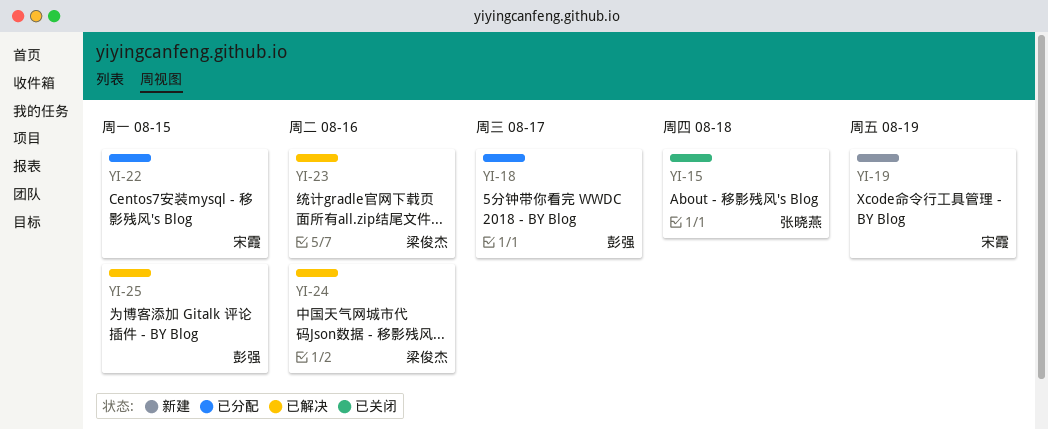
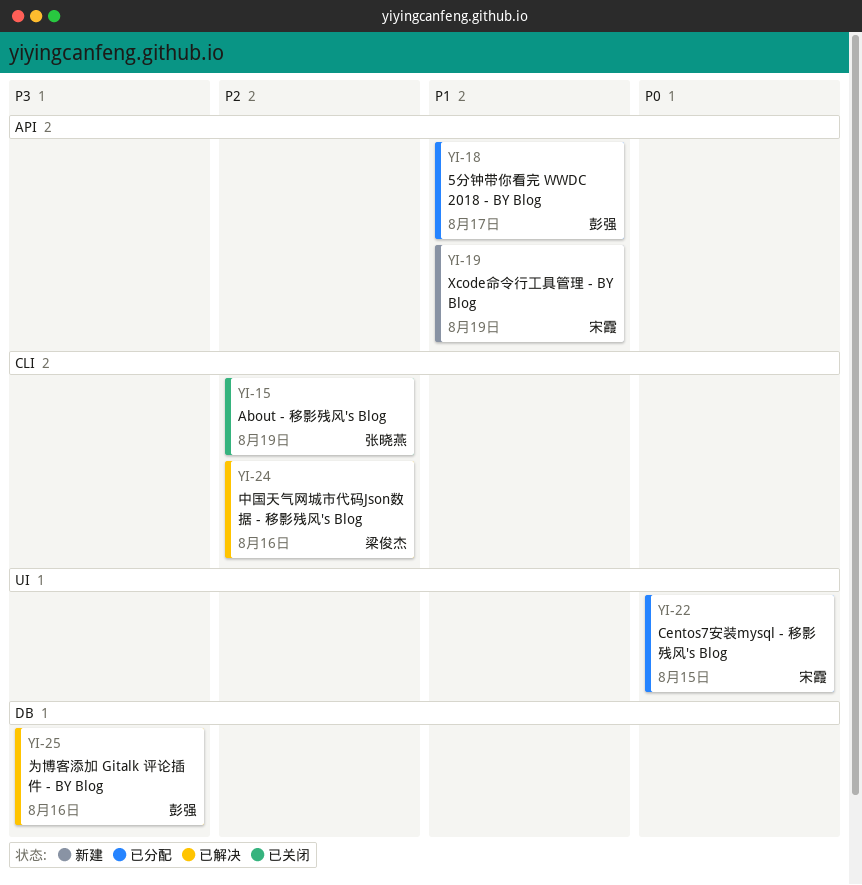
YI-15, due: Aug 18 -> Aug 19
YI-23: present -> none
YI-25, due: Aug 15 -> Aug 16

